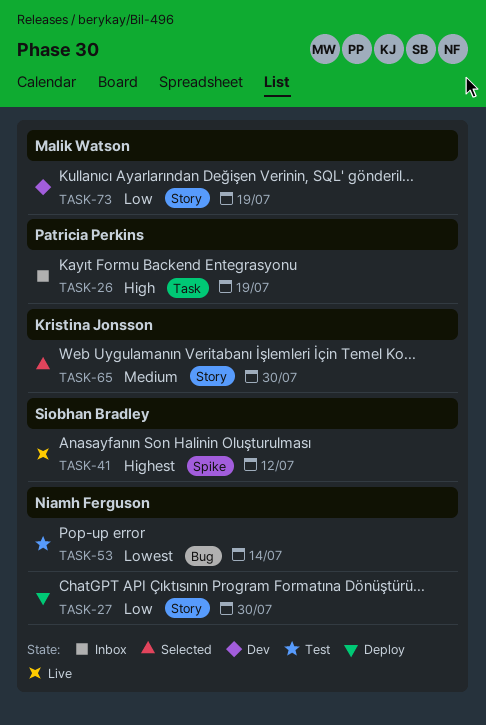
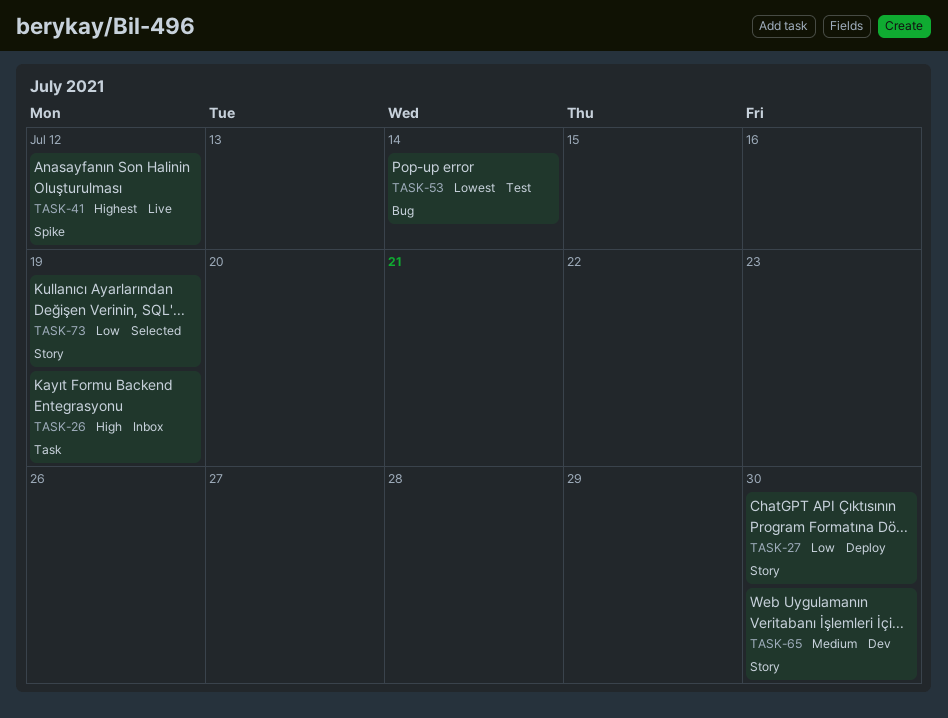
TASK-65, status: Selected -> Dev
TASK-73, status: Dev -> Selected

